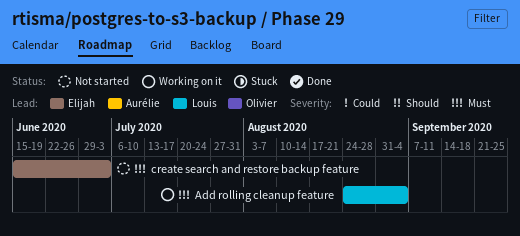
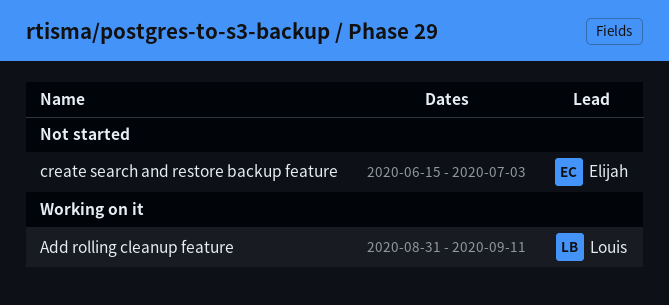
Add rolling cleanup feature, start: Aug 24 -> Aug 31
Add rolling cleanup feature, due: Sep 4 -> Sep 11

